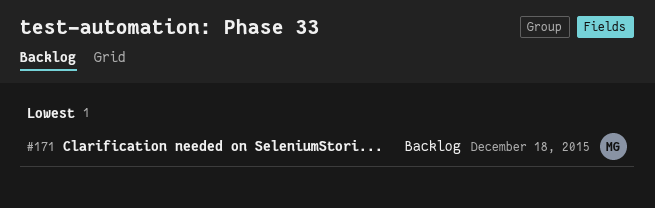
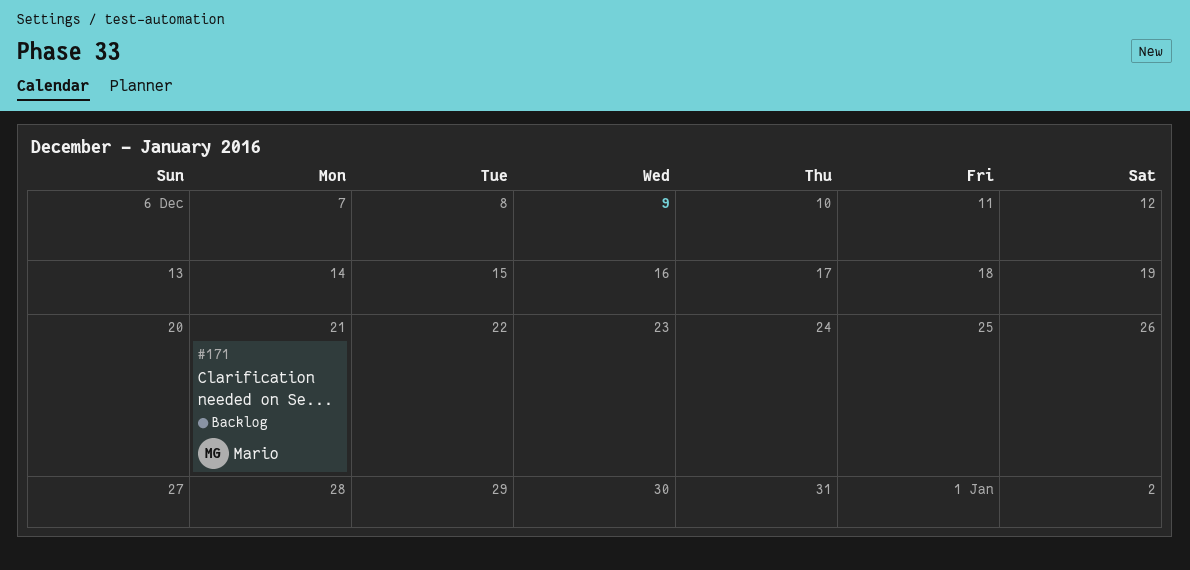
#171, due: Dec 18 -> Dec 21

